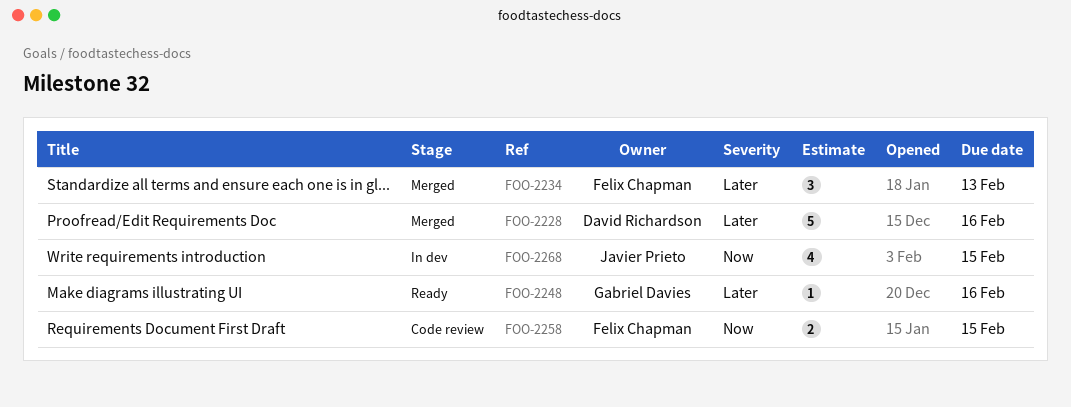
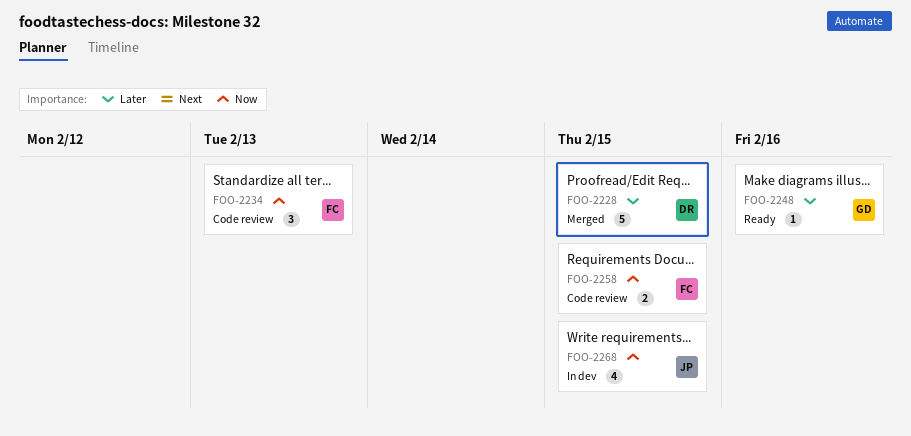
FOO-2228, due: Feb 16 -> Feb 15
FOO-2234, status: Merged -> Code review
FOO-2234, priority: Later -> Now

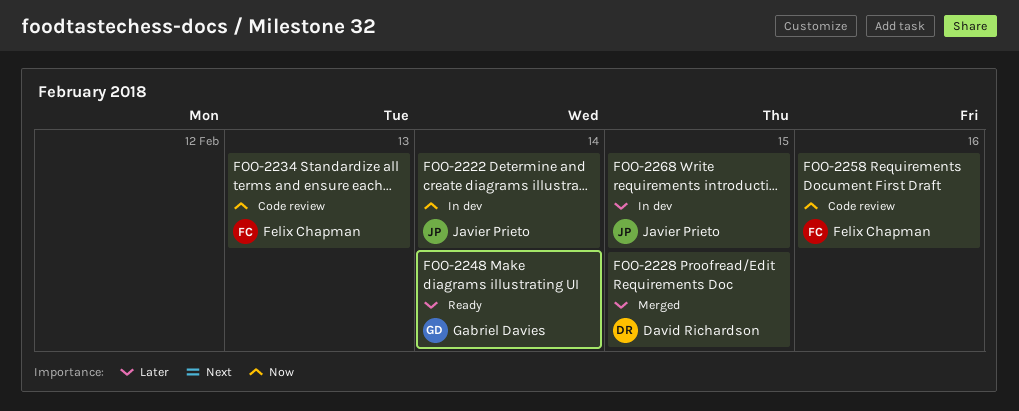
FOO-2222: none -> present
FOO-2248, due: Feb 16 -> Feb 14
FOO-2258, due: Feb 15 -> Feb 16
FOO-2268, priority: Now -> Later

